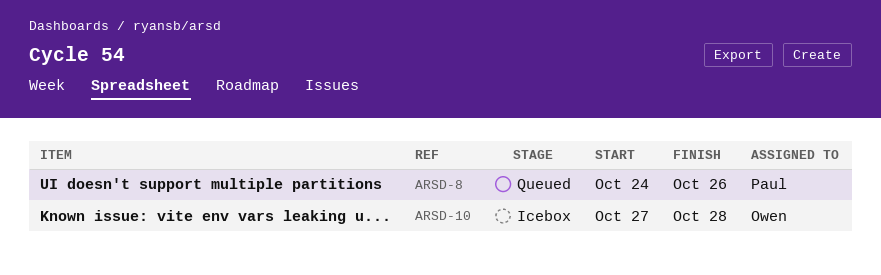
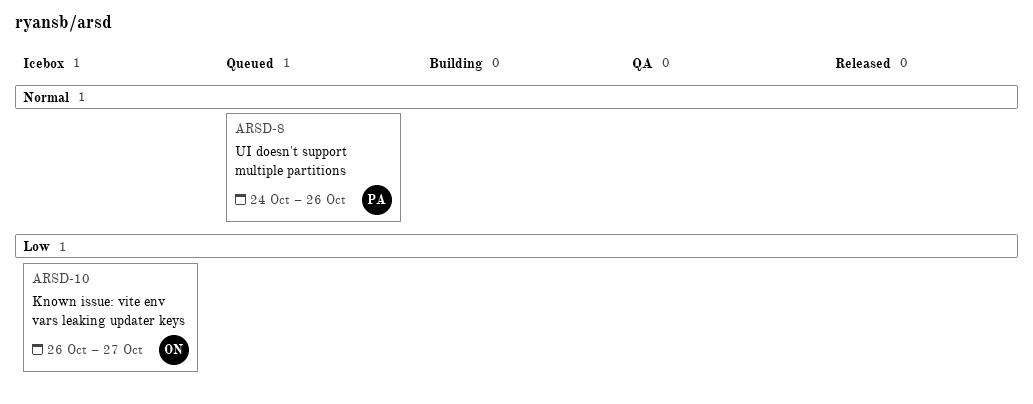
ARSD-10, start: Oct 27 -> Oct 26
ARSD-10, due: Oct 28 -> Oct 27

